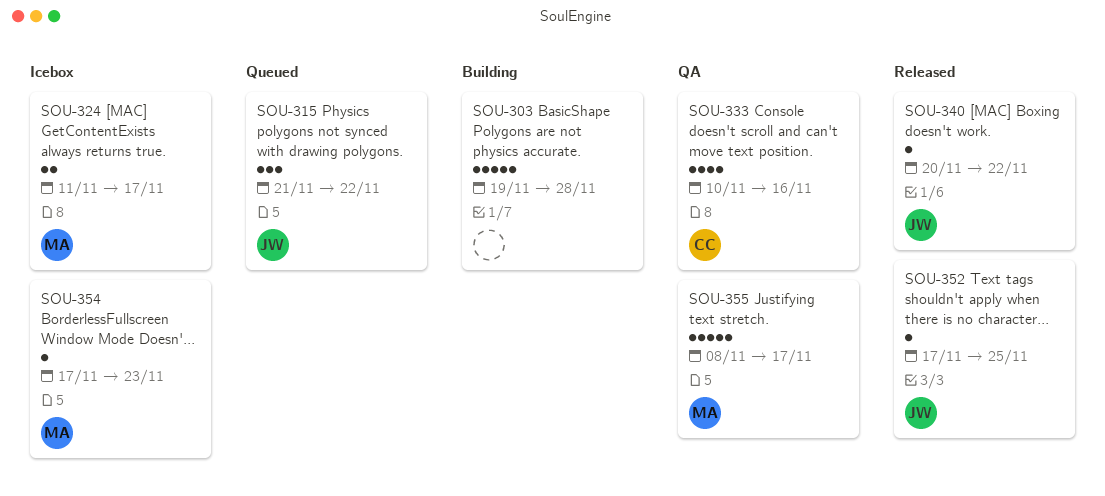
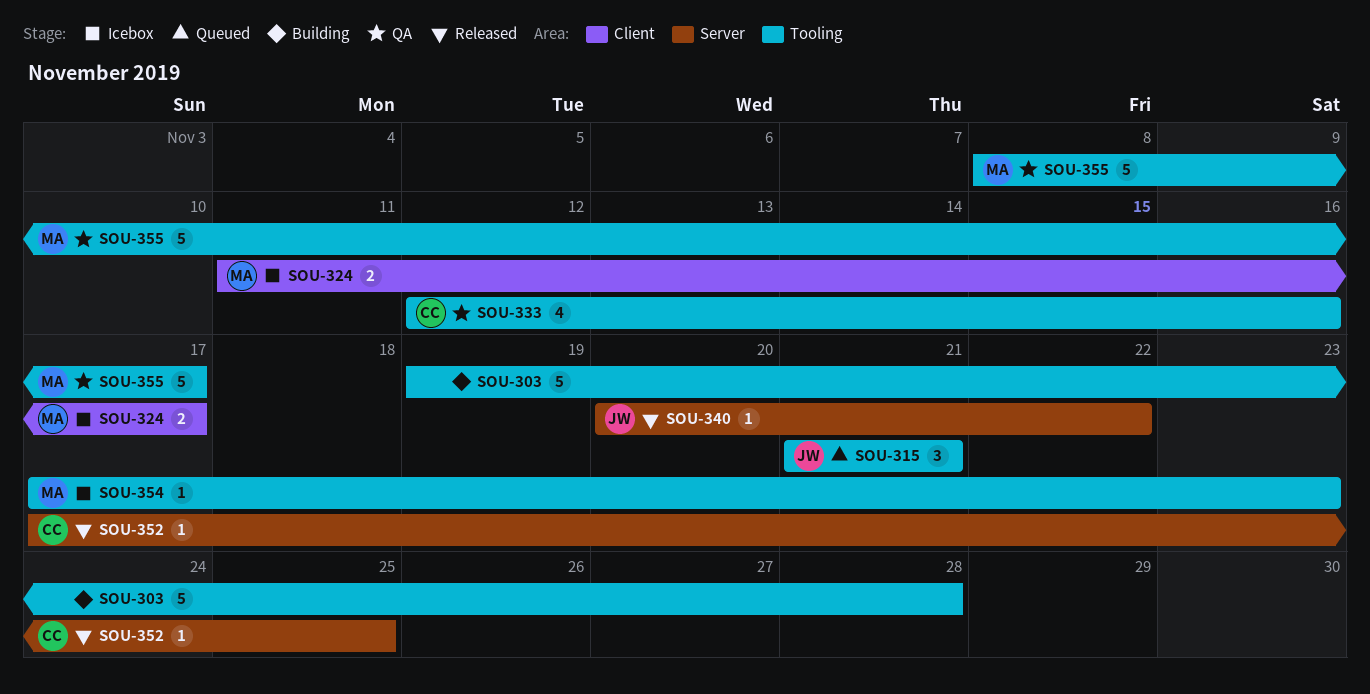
SOU-315, due: Nov 22 -> Nov 21
SOU-333, start: Nov 10 -> Nov 12
SOU-352, owner: JW -> CC

